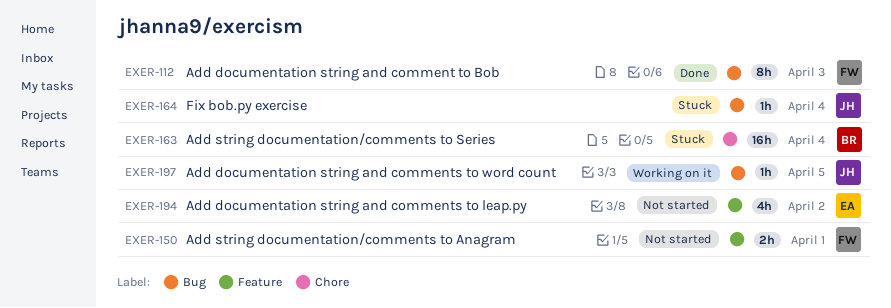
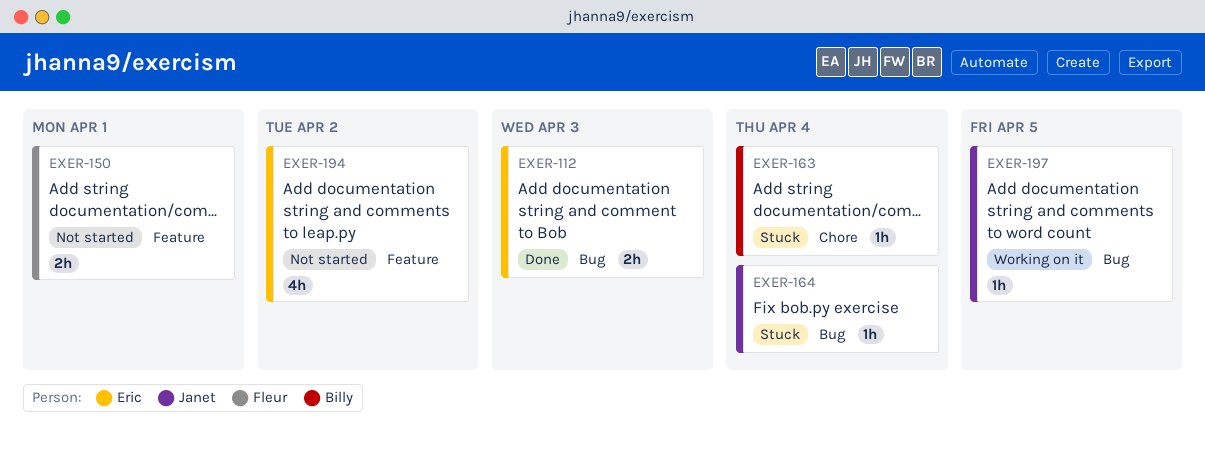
EXER-112, owner: Fleur -> Eric
EXER-112, estimate: 8h -> 2h
EXER-163, estimate: 16h -> 1h

